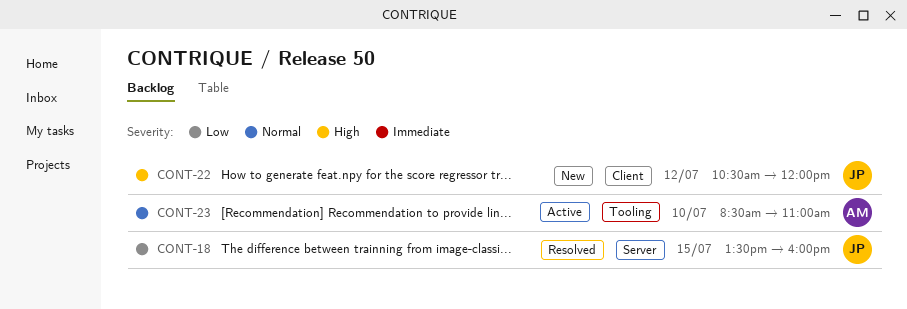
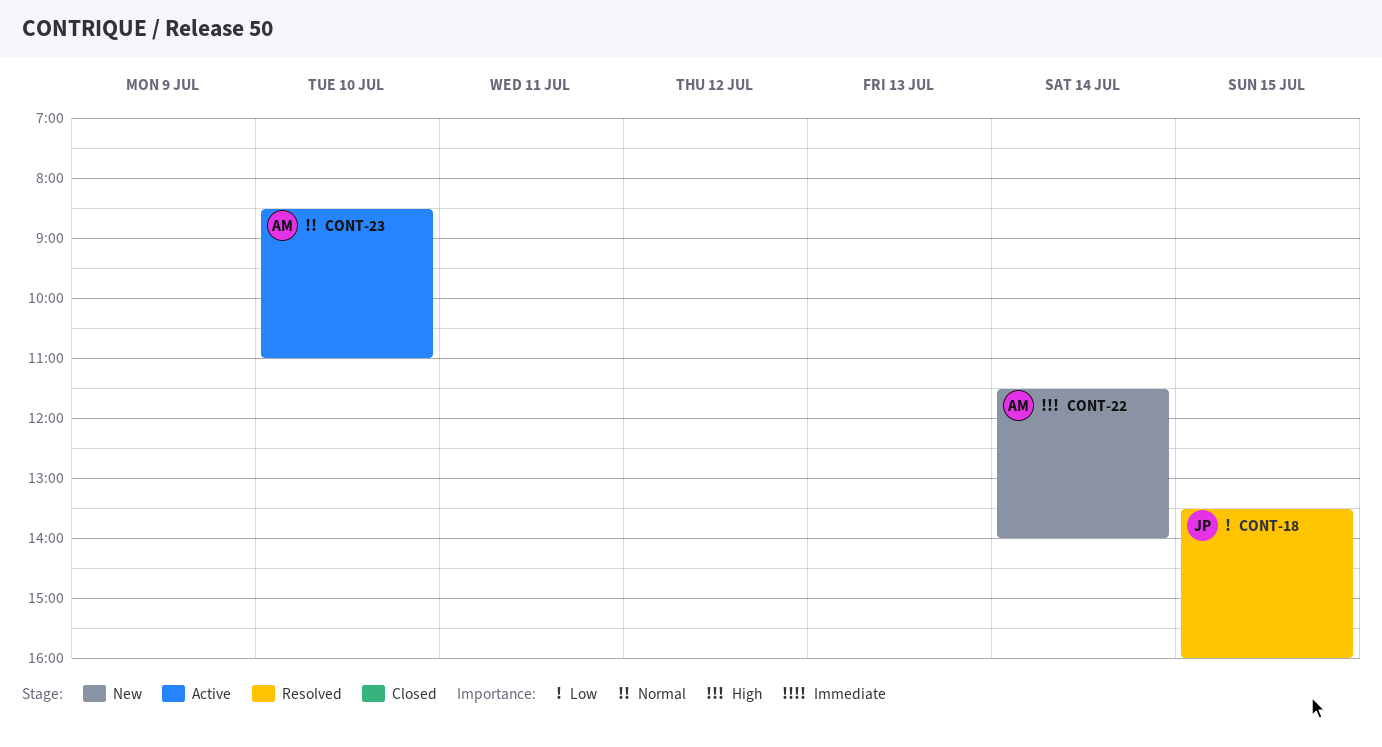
CONT-22, owner: JP -> AM
CONT-22, day: Jul 12 -> Jul 14
CONT-22, begins: 10:30 -> 11:30
CONT-22, ends: 12:00 -> 14:00

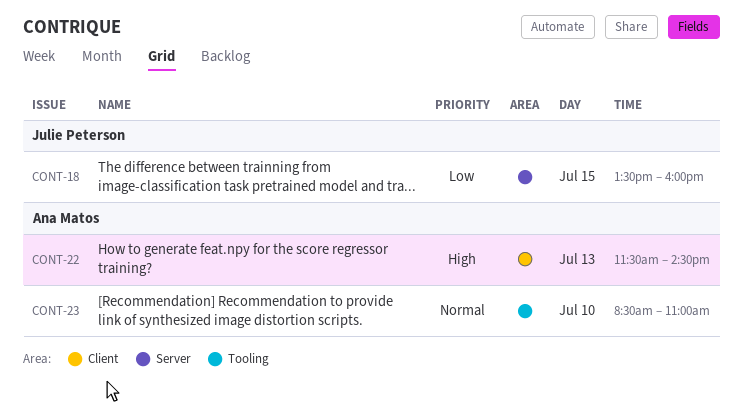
CONT-22, day: Jul 14 -> Jul 13
CONT-22, ends: 14:00 -> 14:30

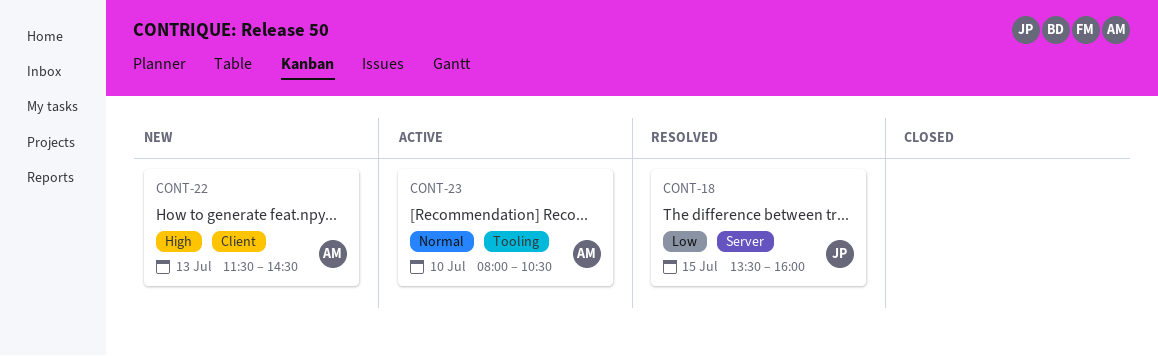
CONT-23, begins: 08:30 -> 08:00
CONT-23, ends: 11:00 -> 10:30

